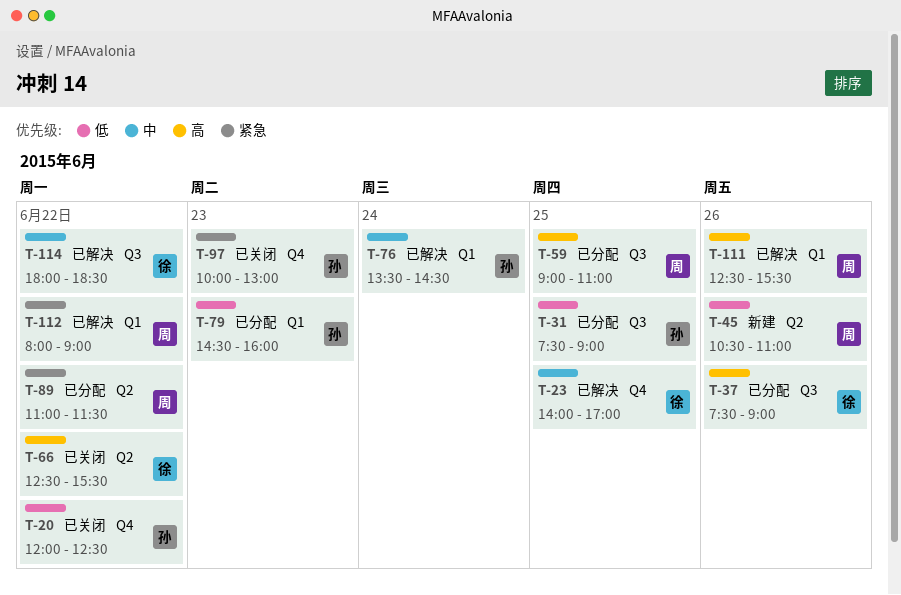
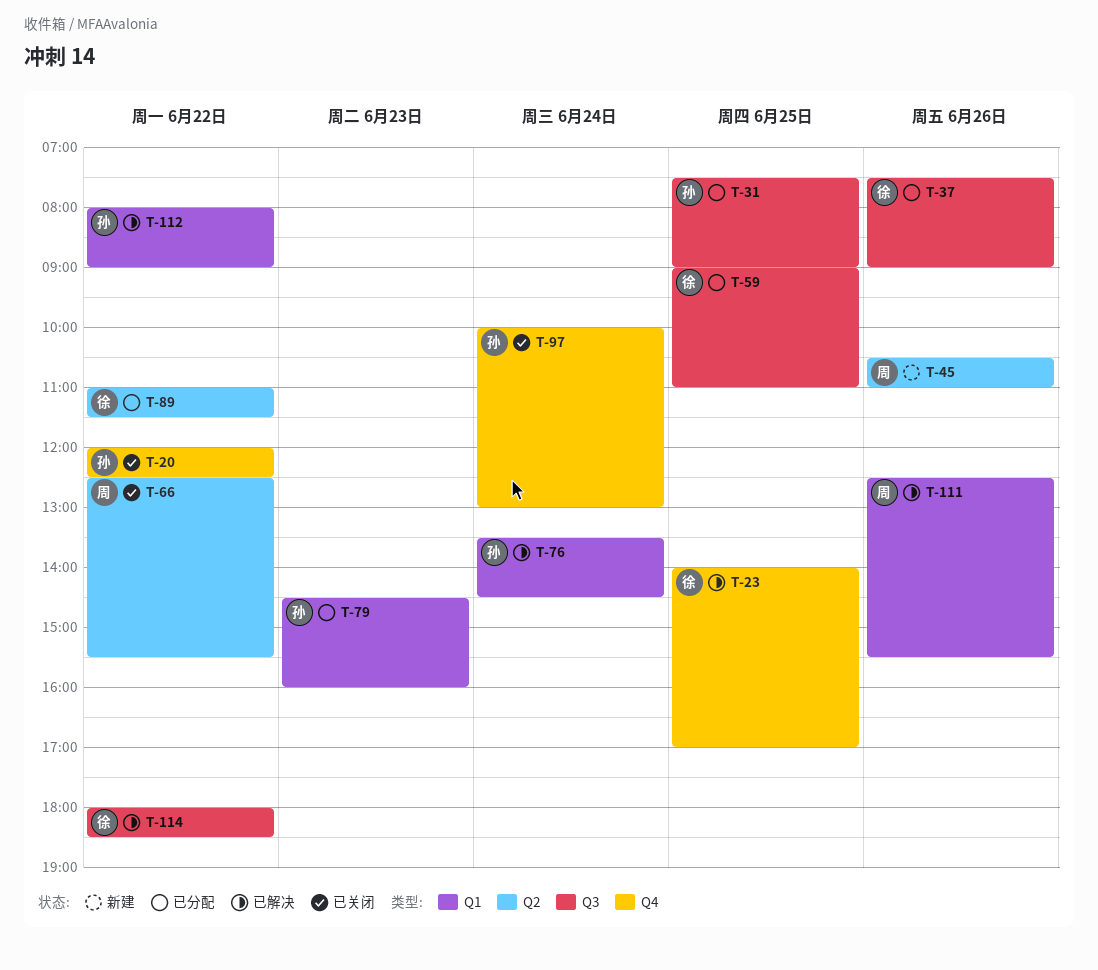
T-59, owner: 周 -> 徐
T-66, owner: 徐 -> 周
T-89, owner: 周 -> 徐
T-97, day: Jun 23 -> Jun 24
T-112, owner: 周 -> 孙

